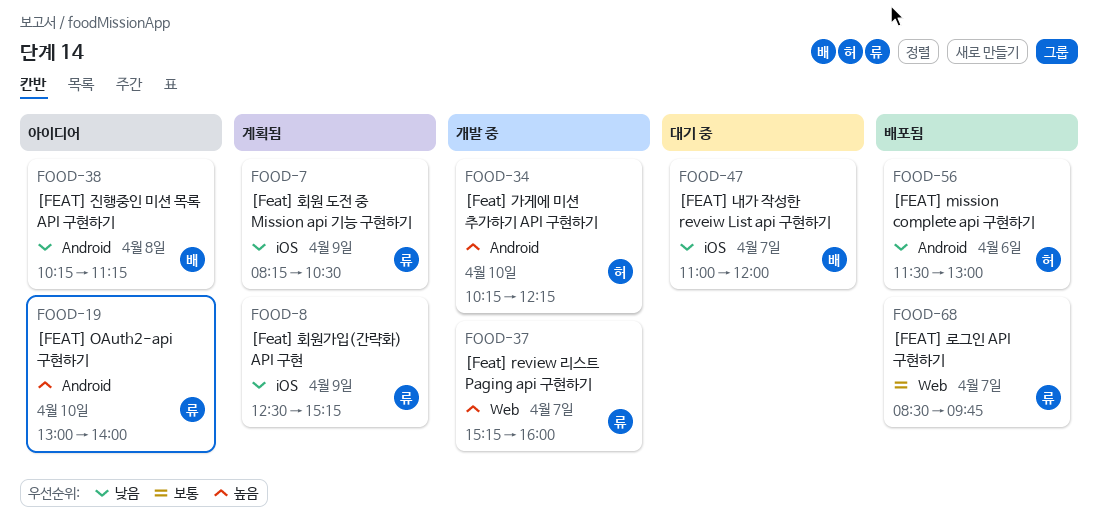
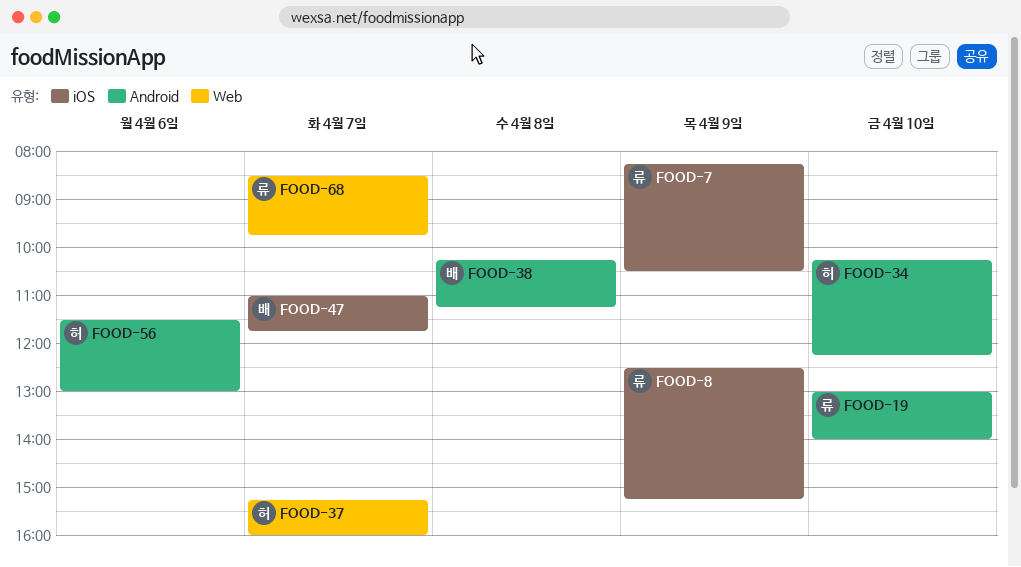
FOOD-37, owner: 류 -> 허
FOOD-47, ends: 12:00 -> 11:45

